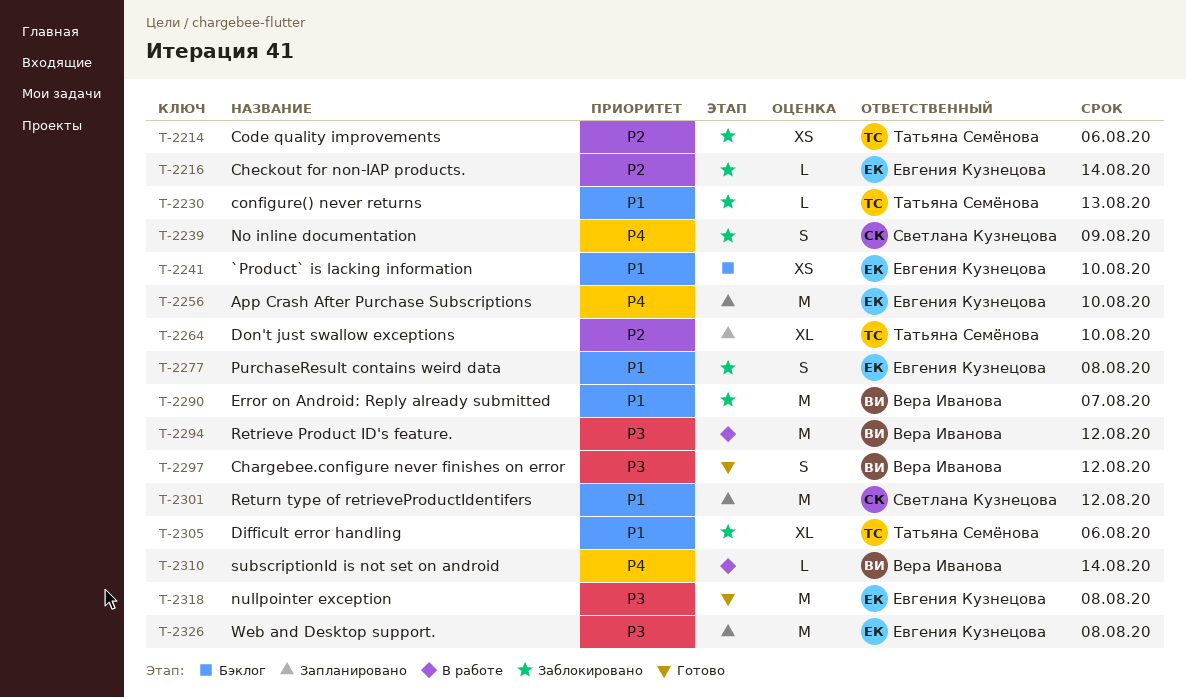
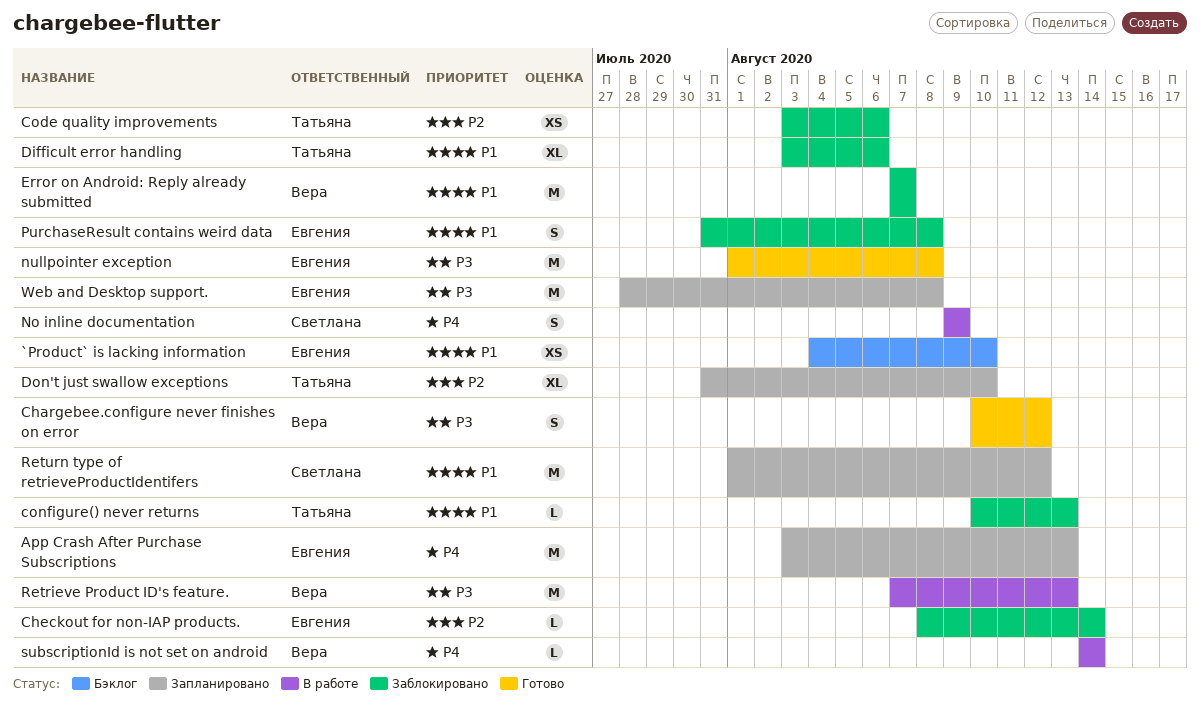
App Crash After Purchase Subscriptions, due: Aug 10 -> Aug 13
No inline documentation, status: Заблокировано -> В работе
Retrieve Product ID's feature., due: Aug 12 -> Aug 13

